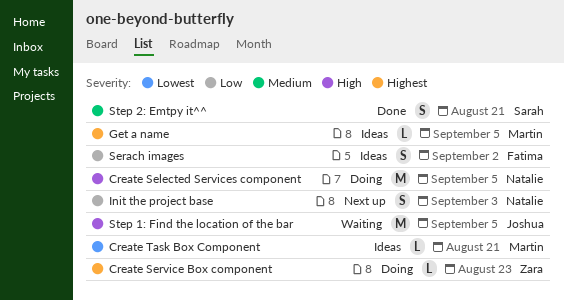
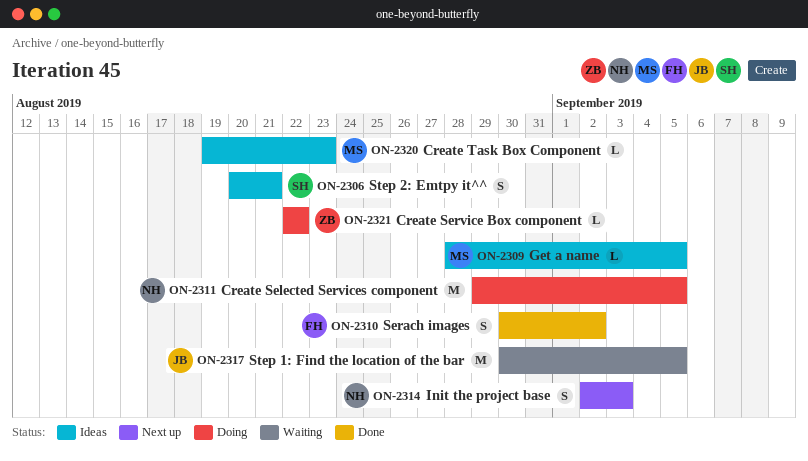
Create Service Box component, due: Aug 23 -> Aug 22
Create Task Box Component, due: Aug 21 -> Aug 23
Serach images, status: Ideas -> Done
Step 2: Emtpy it^^, status: Done -> Ideas

